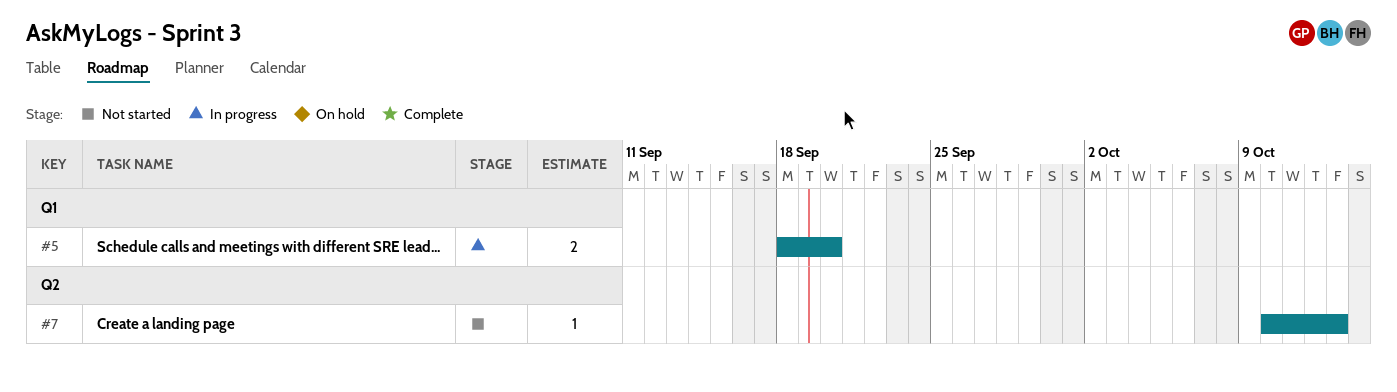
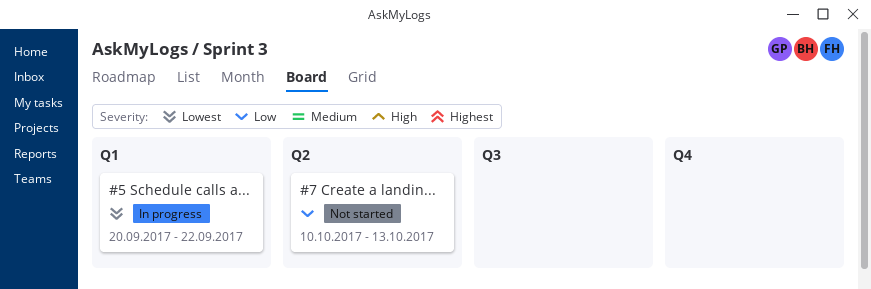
#5, start: Sep 18 -> Sep 20
#5, due: Sep 20 -> Sep 22

